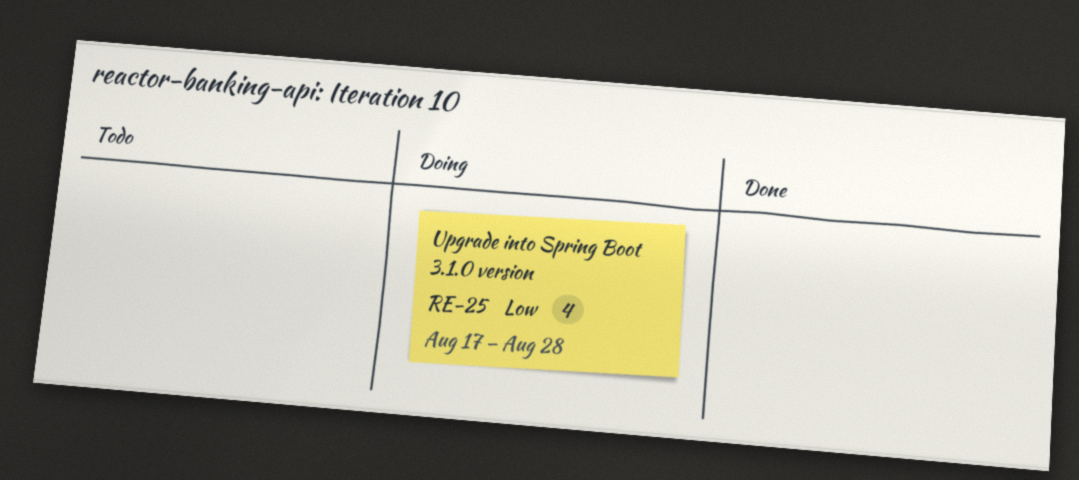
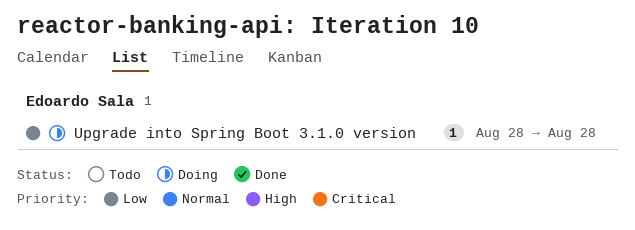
Upgrade into Spring Boot 3.1.0 version, estimate: 4 -> 1
Upgrade into Spring Boot 3.1.0 version, start: Aug 17 -> Aug 28

